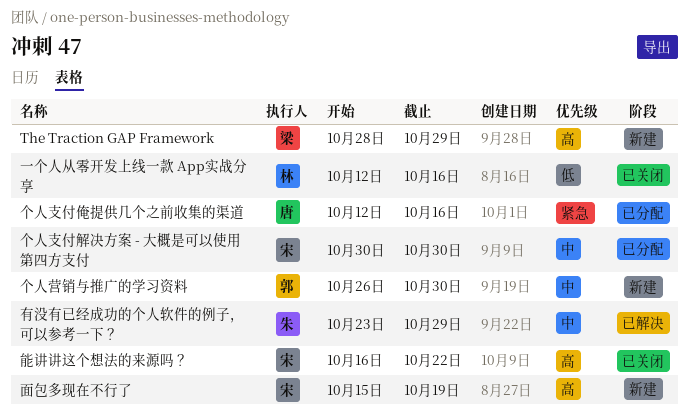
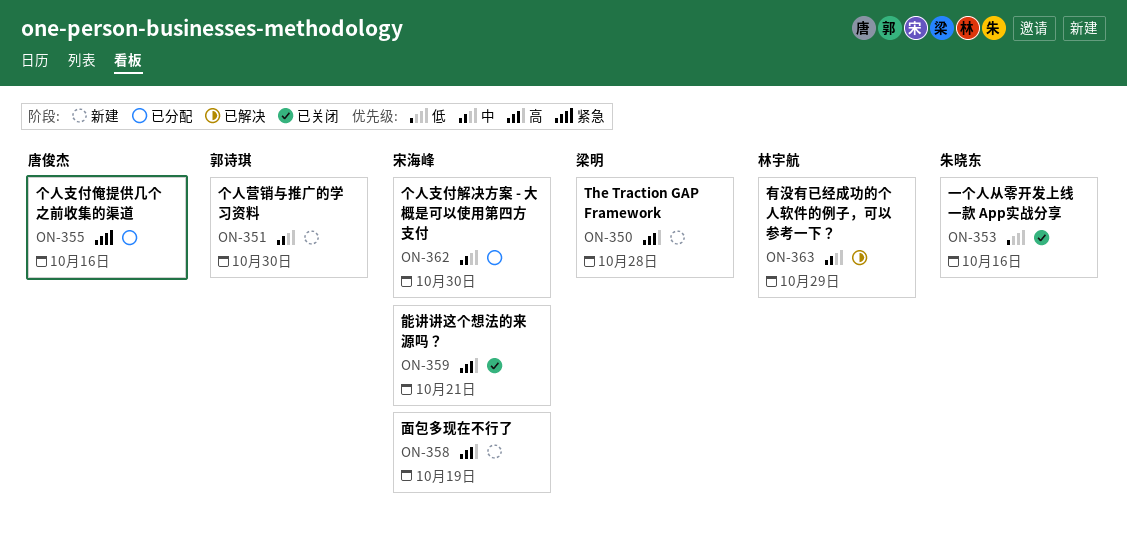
The Traction GAP Framework, due: Oct 29 -> Oct 28
一个人从零开发上线一款 App实战分享, owner: 林宇航 -> 朱晓东
有没有已经成功的个人软件的例子，可以参考一下？, owner: 朱晓东 -> 林宇航
能讲讲这个想法的来源吗？, due: Oct 22 -> Oct 21

